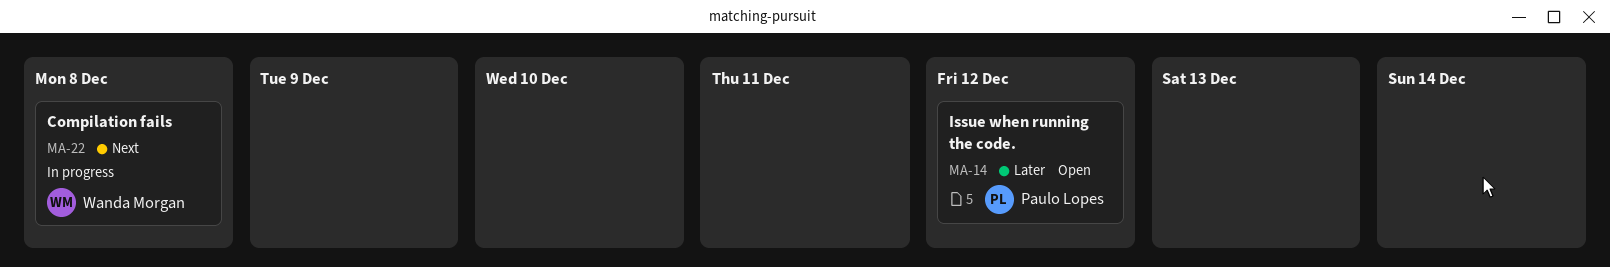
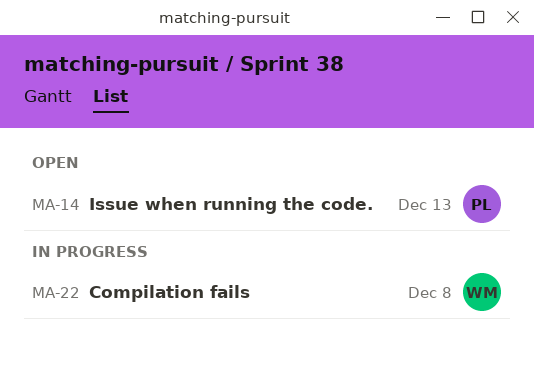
MA-14, due: Dec 12 -> Dec 13

